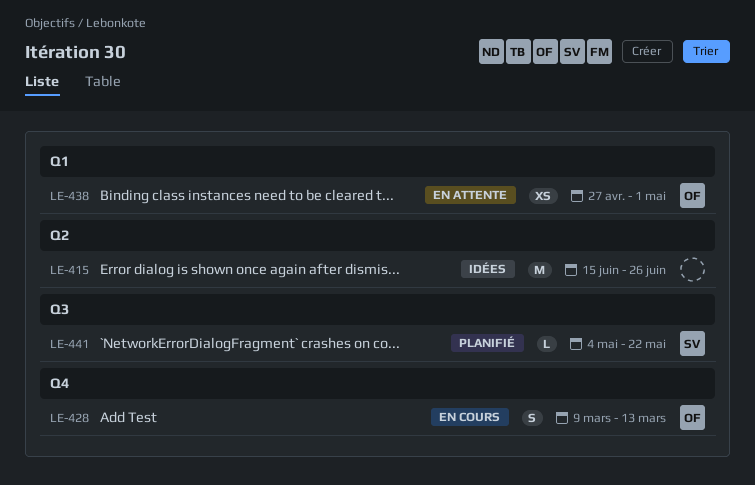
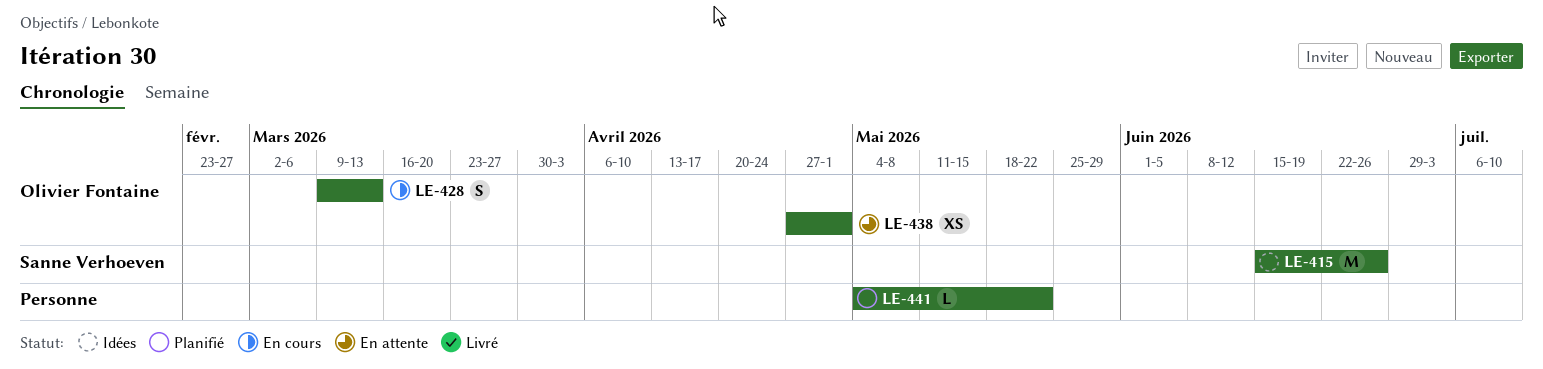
LE-415, owner: none -> Sanne Verhoeven
LE-441, owner: Sanne Verhoeven -> none

